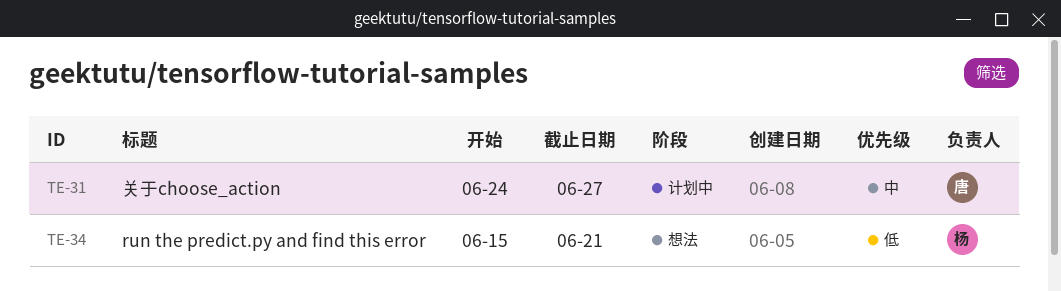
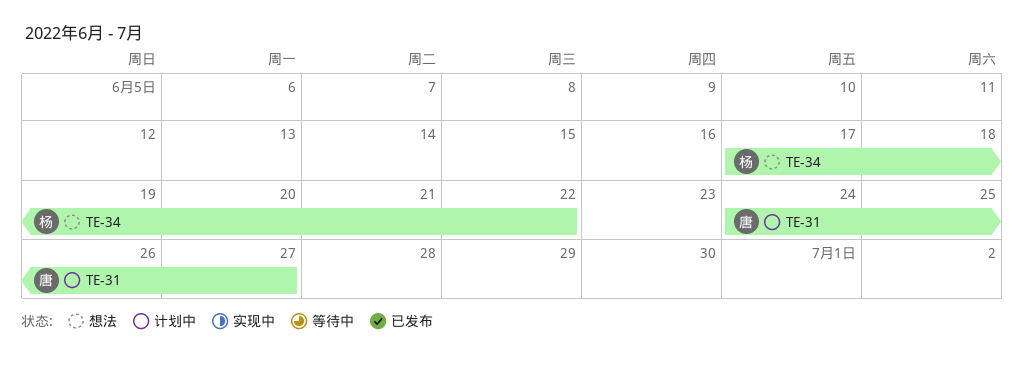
TE-34, start: Jun 15 -> Jun 17
TE-34, due: Jun 21 -> Jun 22

